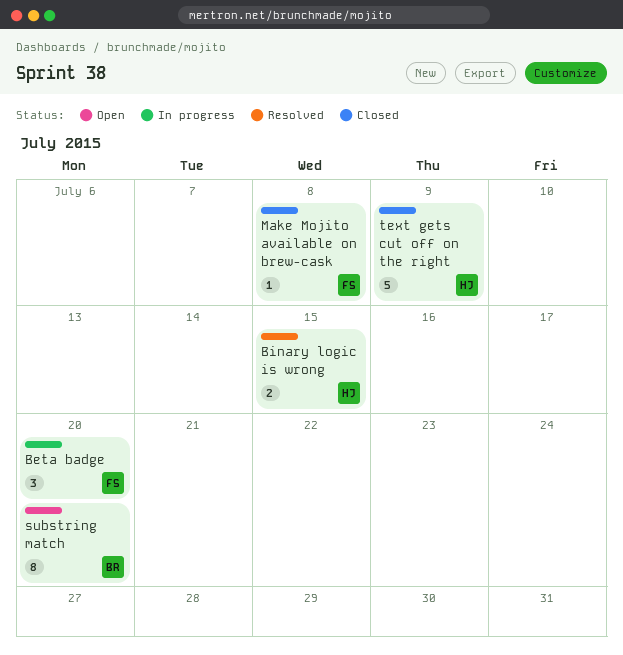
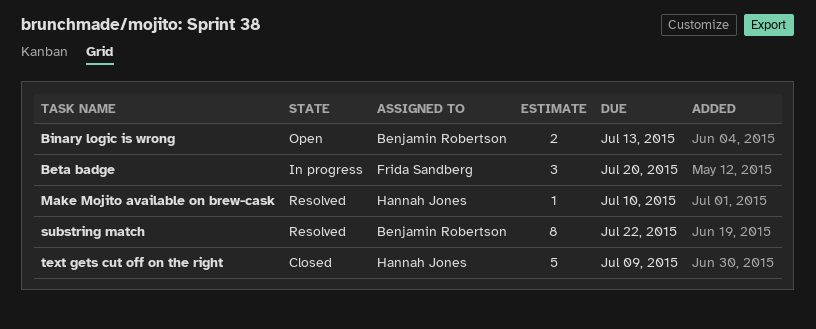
Binary logic is wrong, status: Resolved -> Open
Binary logic is wrong, owner: Hannah Jones -> Benjamin Robertson
Binary logic is wrong, due: Jul 15 -> Jul 13
Make Mojito available on brew-cask, status: Closed -> Resolved
Make Mojito available on brew-cask, owner: Frida Sandberg -> Hannah Jones
Make Mojito available on brew-cask, due: Jul 8 -> Jul 10
substring match, status: Open -> Resolved
substring match, due: Jul 20 -> Jul 22

